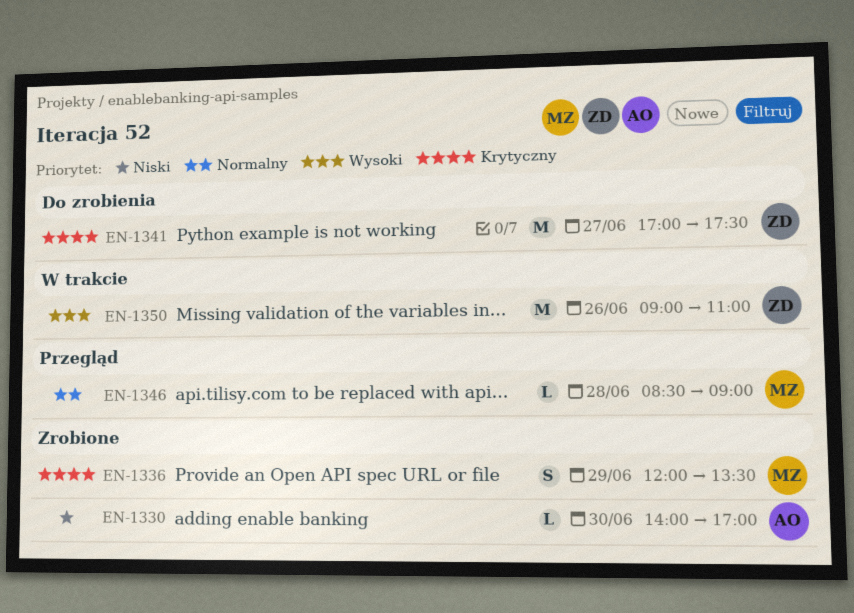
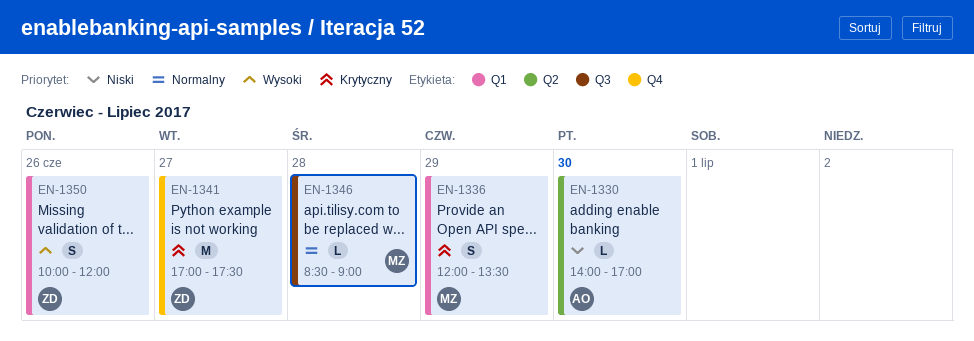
EN-1350, estimate: M -> S
EN-1350, begins: 09:00 -> 10:00
EN-1350, ends: 11:00 -> 12:00

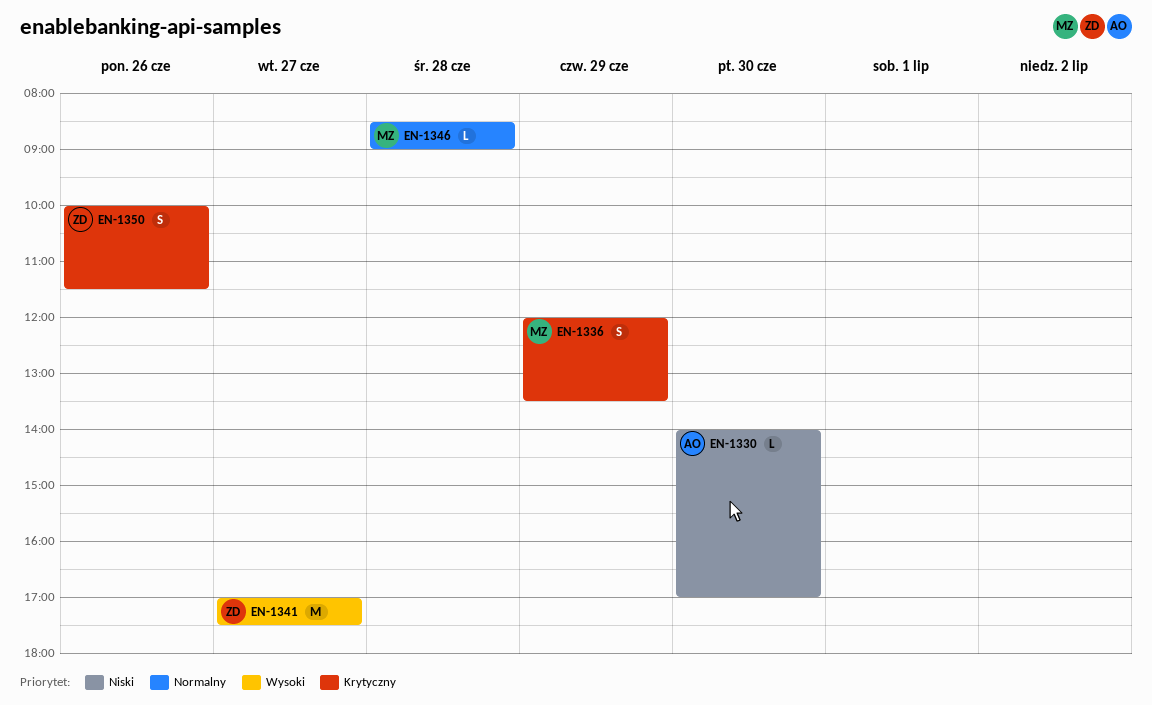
EN-1341, priority: Krytyczny -> Wysoki
EN-1350, priority: Wysoki -> Krytyczny
EN-1350, ends: 12:00 -> 11:30

